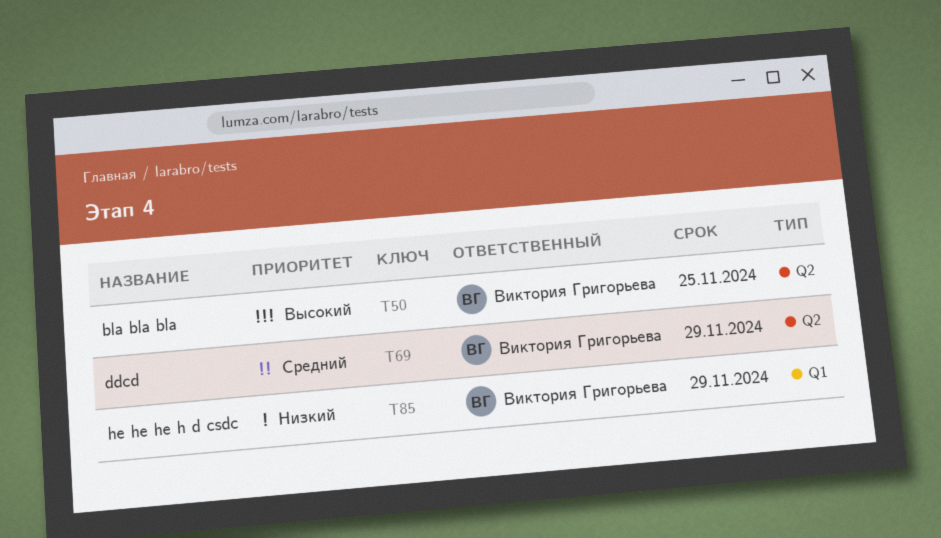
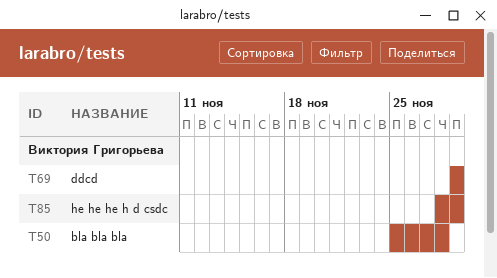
T50, due: Nov 25 -> Nov 28

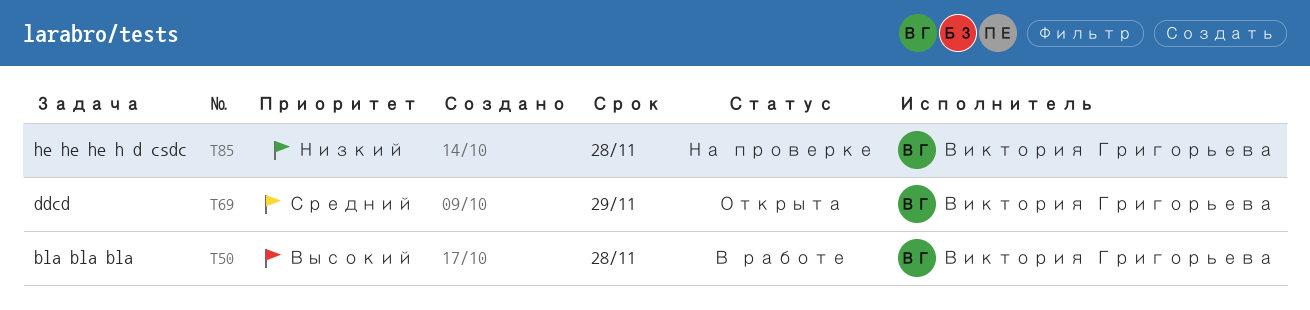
T85, due: Nov 29 -> Nov 28

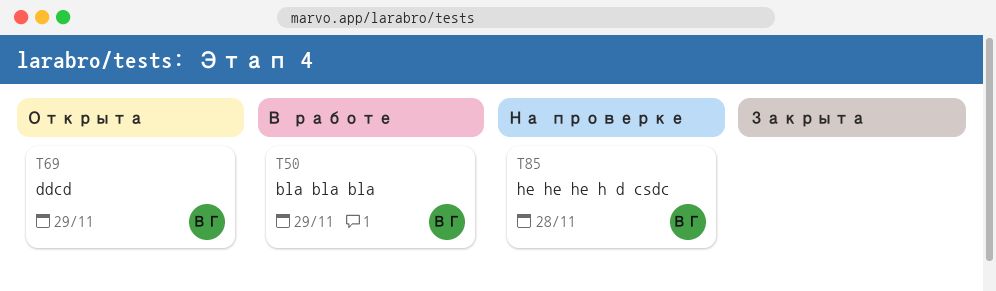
T50, due: Nov 28 -> Nov 29

